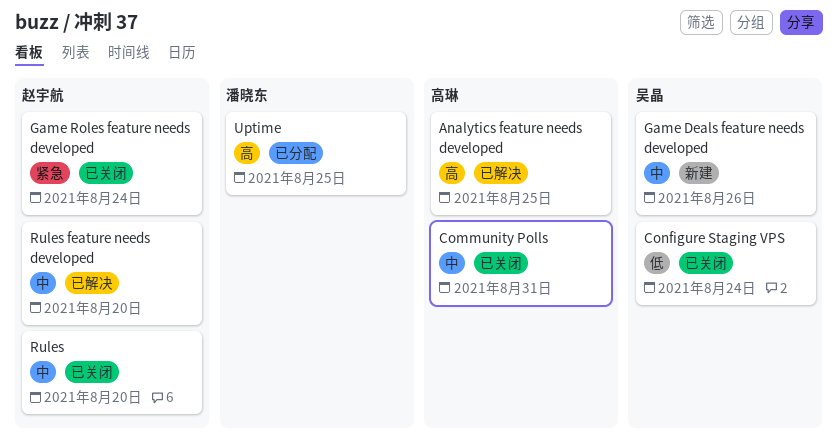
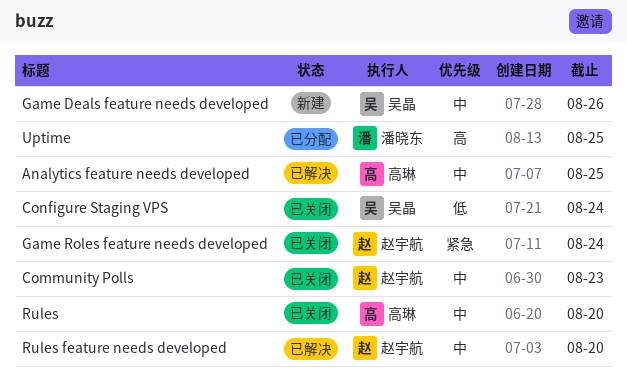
Analytics feature needs developed, priority: 高 -> 中
Community Polls, owner: 高琳 -> 赵宇航
Community Polls, due: Aug 31 -> Aug 23
Rules, owner: 赵宇航 -> 高琳

